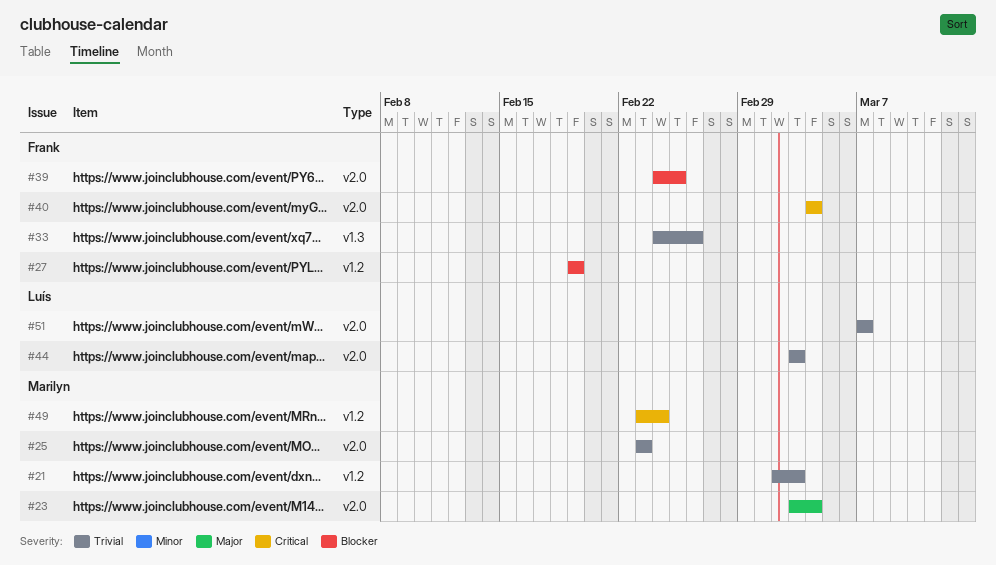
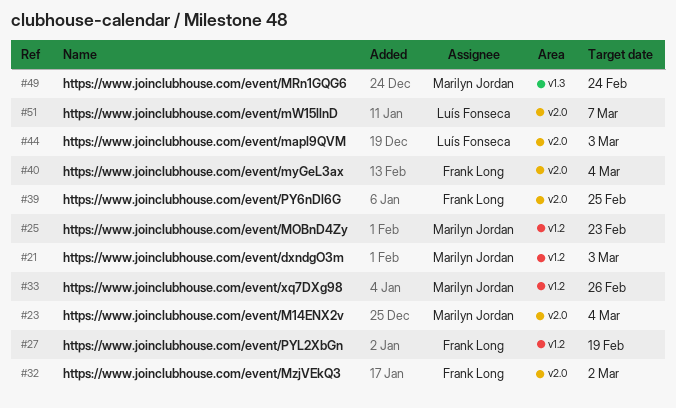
#25, label: v2.0 -> v1.2
#32: none -> present
#33, owner: Frank Long -> Marilyn Jordan
#33, label: v1.3 -> v1.2
#49, label: v1.2 -> v1.3

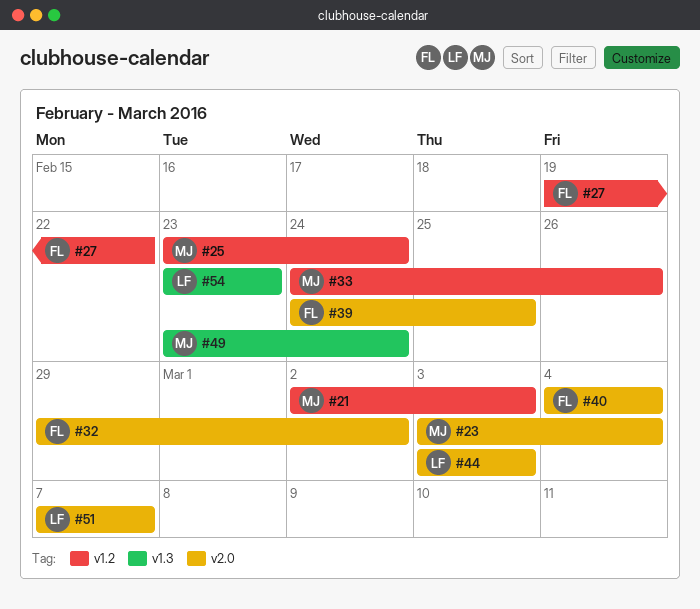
#25, due: Feb 23 -> Feb 24
#27, due: Feb 19 -> Feb 22
#54: none -> present

